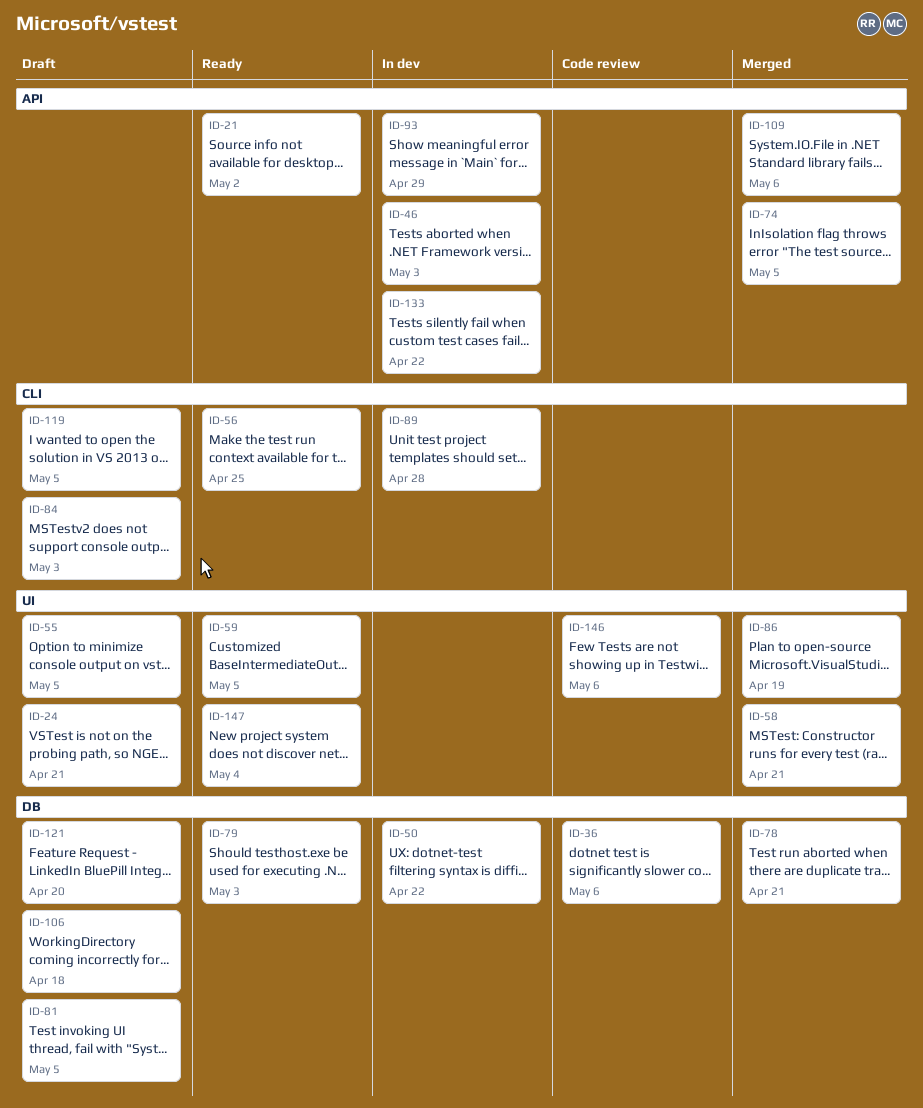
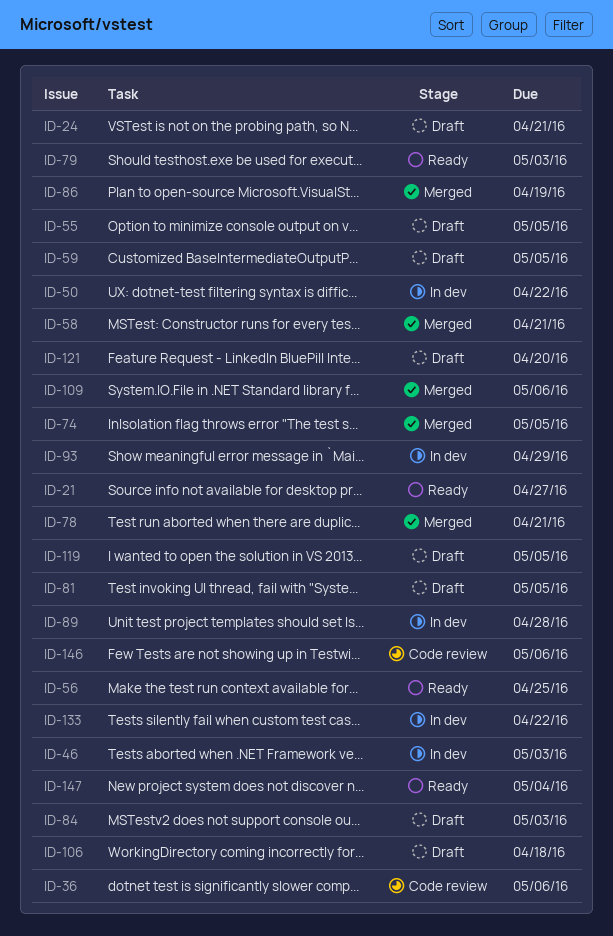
ID-21, due: May 2 -> Apr 27
ID-59, status: Ready -> Draft

